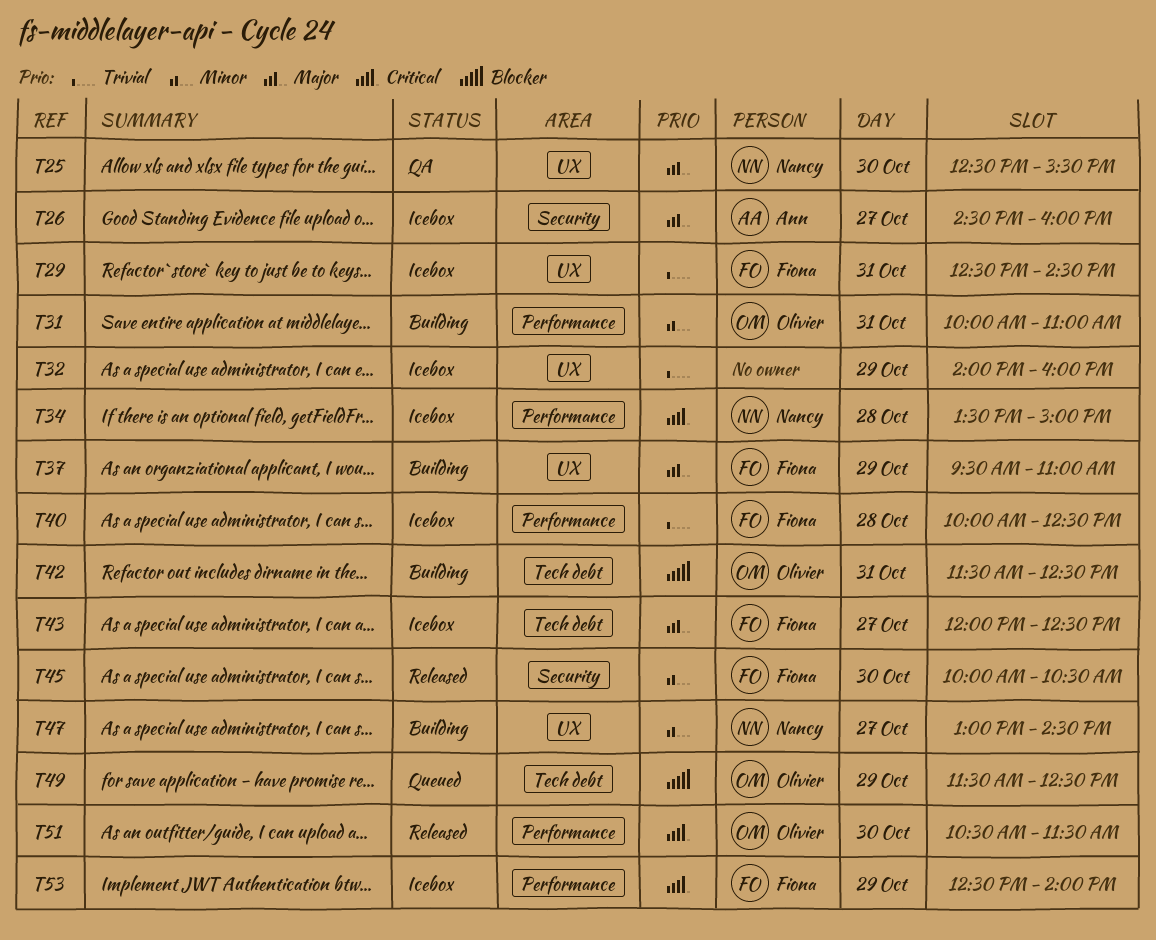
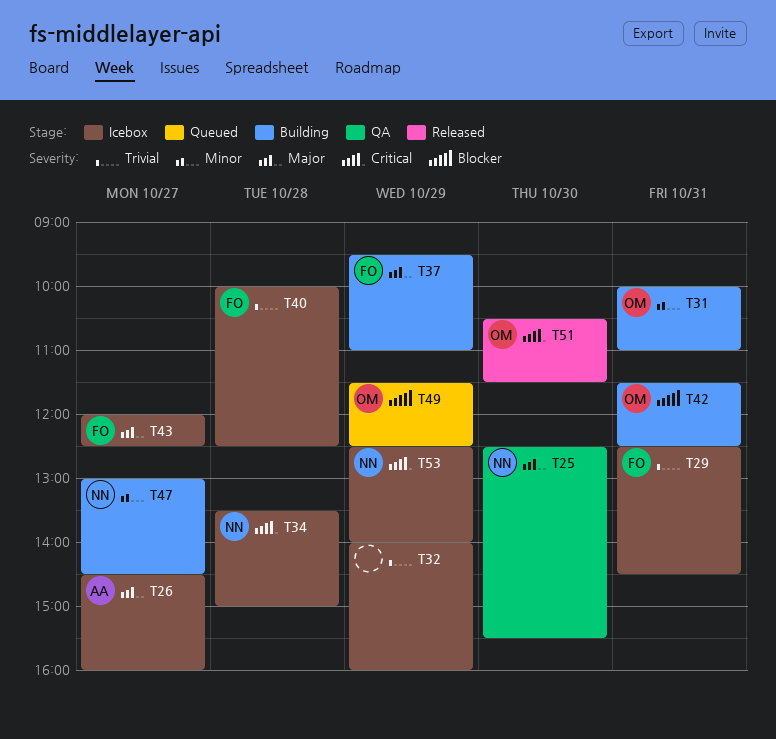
T45: present -> none
T53, owner: Fiona -> Nancy

